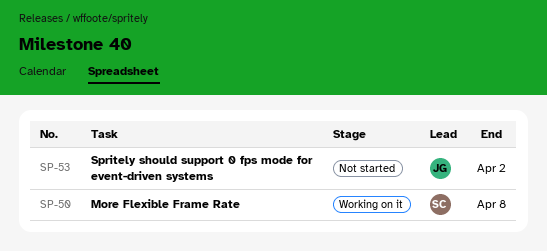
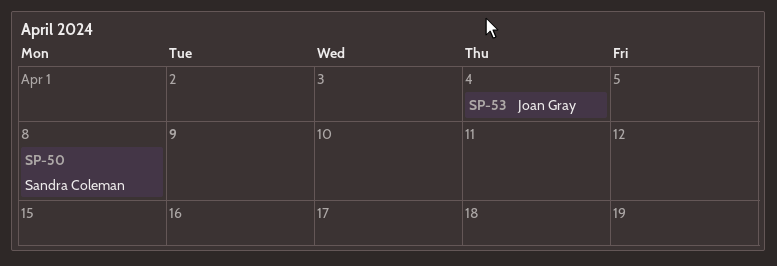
SP-53, due: Apr 2 -> Apr 4

